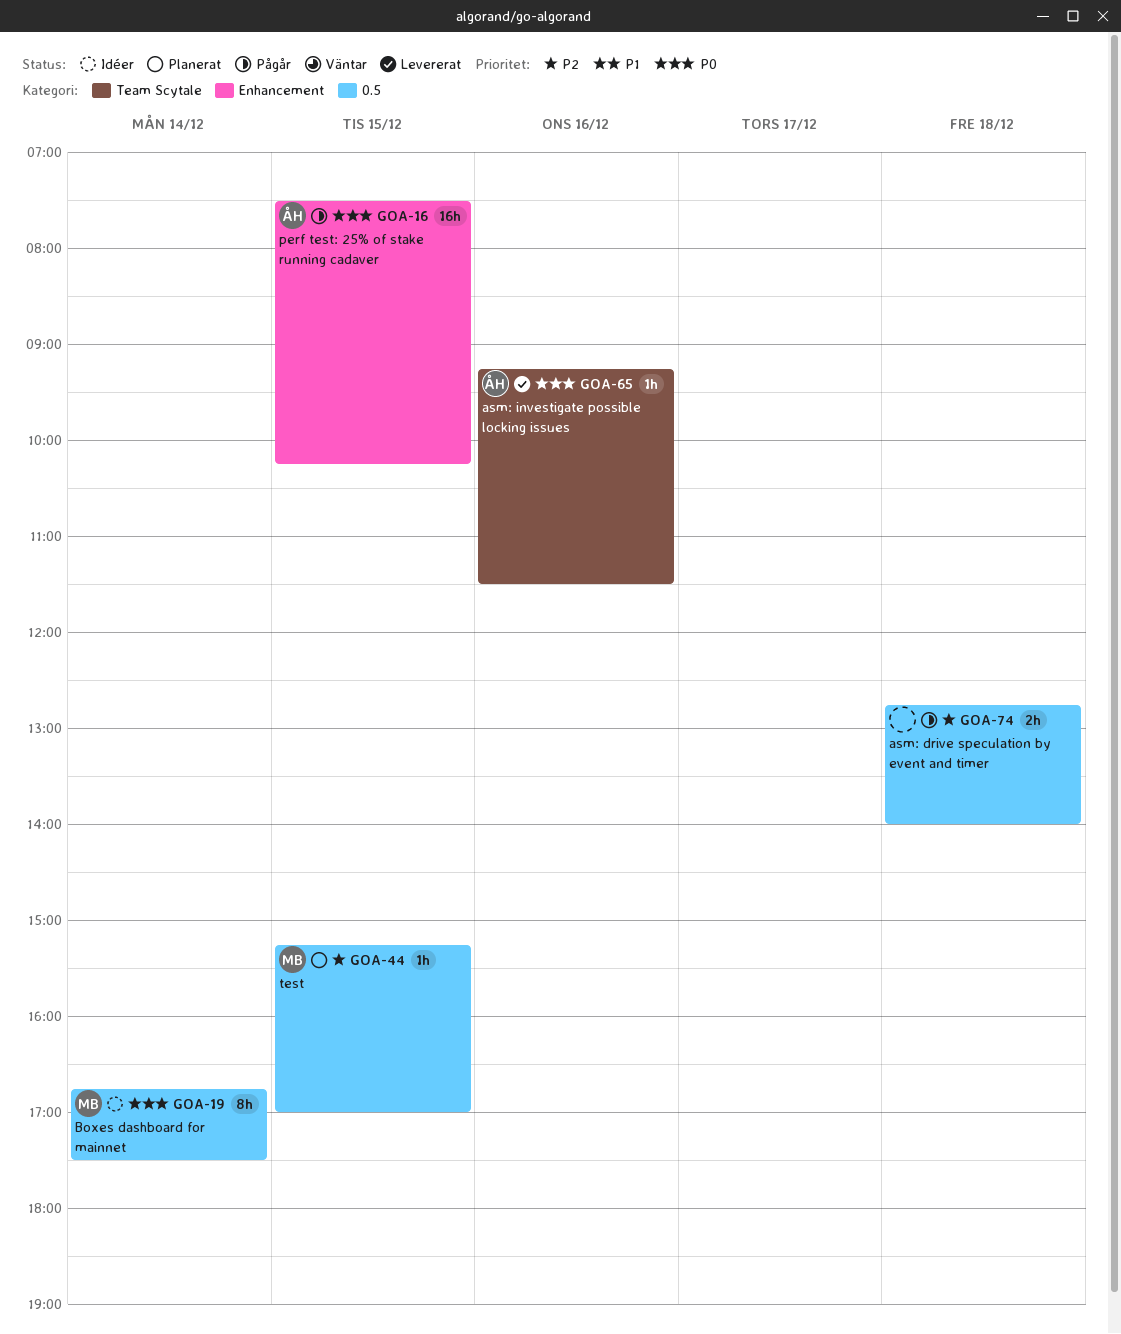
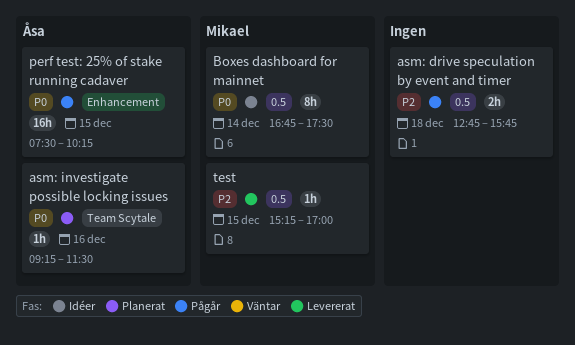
asm: drive speculation by event and timer, ends: 14:00 -> 15:45
asm: investigate possible locking issues, status: Levererat -> Planerat
test, status: Planerat -> Levererat

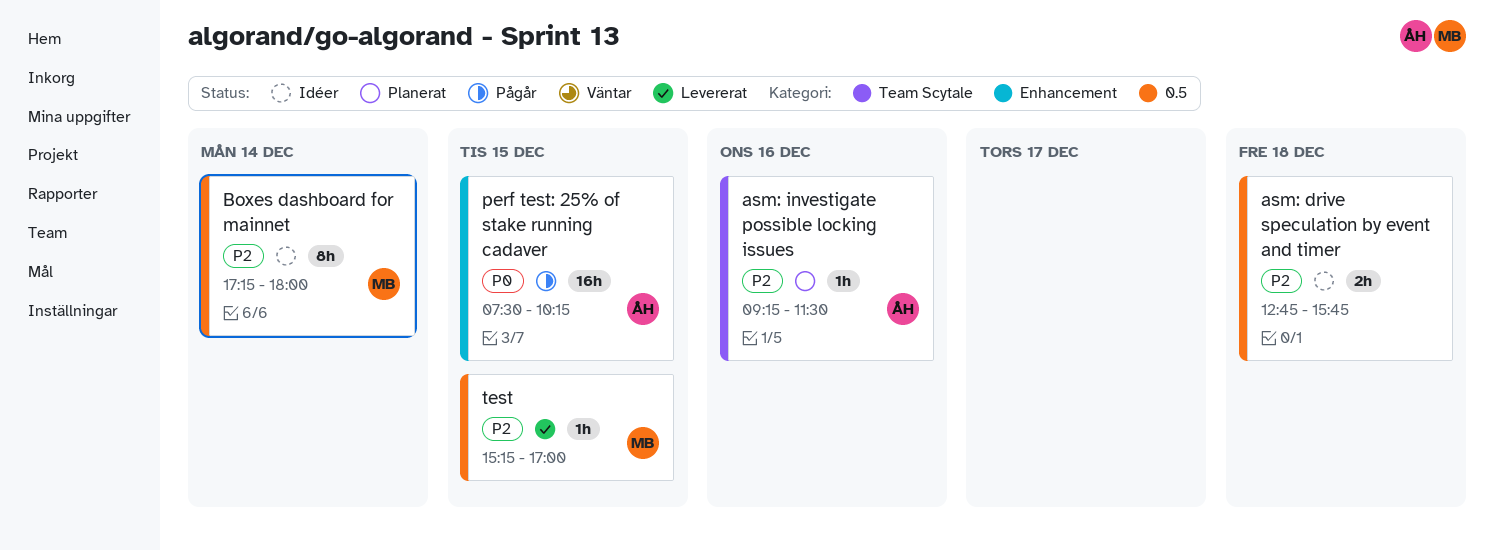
asm: drive speculation by event and timer, status: Pågår -> Idéer
asm: investigate possible locking issues, priority: P0 -> P2
Boxes dashboard for mainnet, priority: P0 -> P2
Boxes dashboard for mainnet, begins: 16:45 -> 17:15
Boxes dashboard for mainnet, ends: 17:30 -> 18:00

